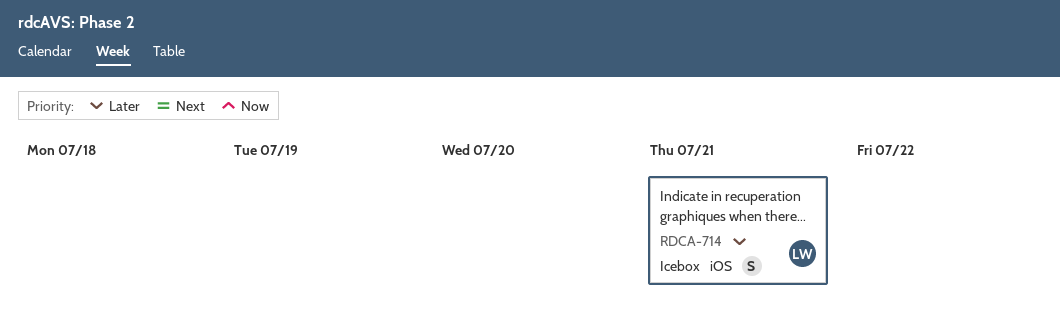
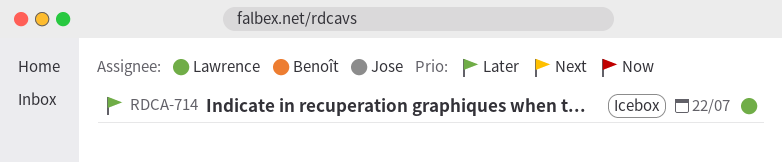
RDCA-714, due: Jul 21 -> Jul 22

